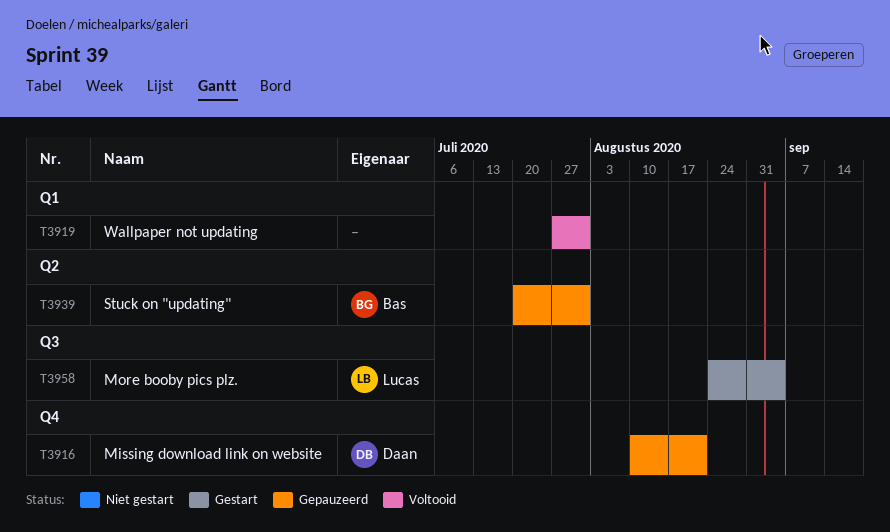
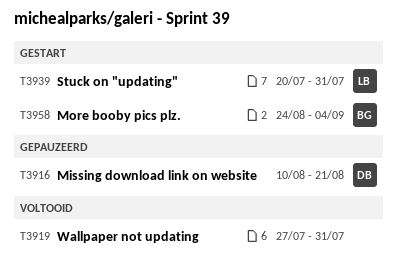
T3939, status: Gepauzeerd -> Gestart
T3939, owner: Bas -> Lucas
T3958, owner: Lucas -> Bas

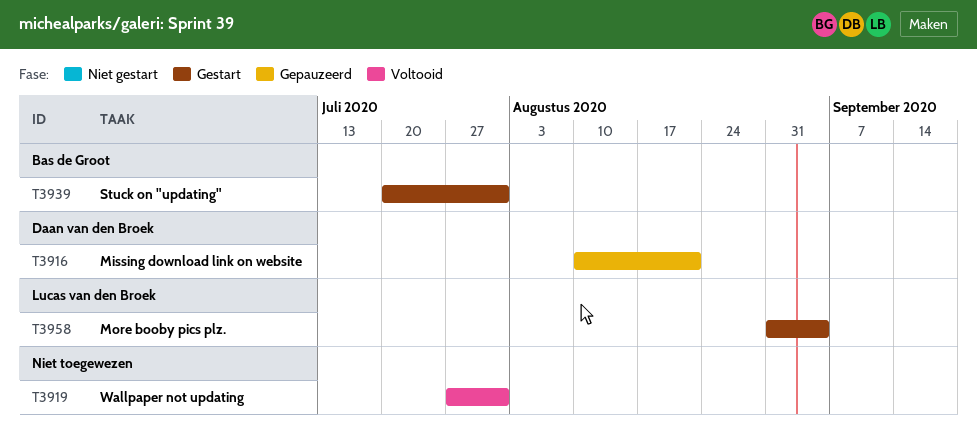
T3939, owner: Lucas van den Broek -> Bas de Groot
T3958, owner: Bas de Groot -> Lucas van den Broek
T3958, start: Aug 24 -> Aug 31

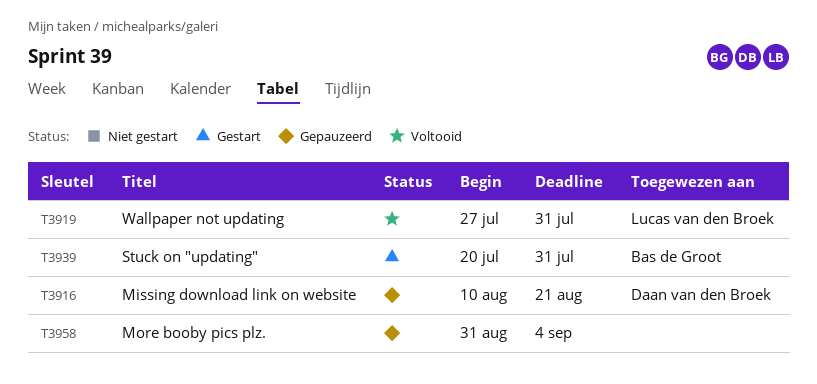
T3919, owner: none -> Lucas van den Broek
T3958, status: Gestart -> Gepauzeerd
T3958, owner: Lucas van den Broek -> none

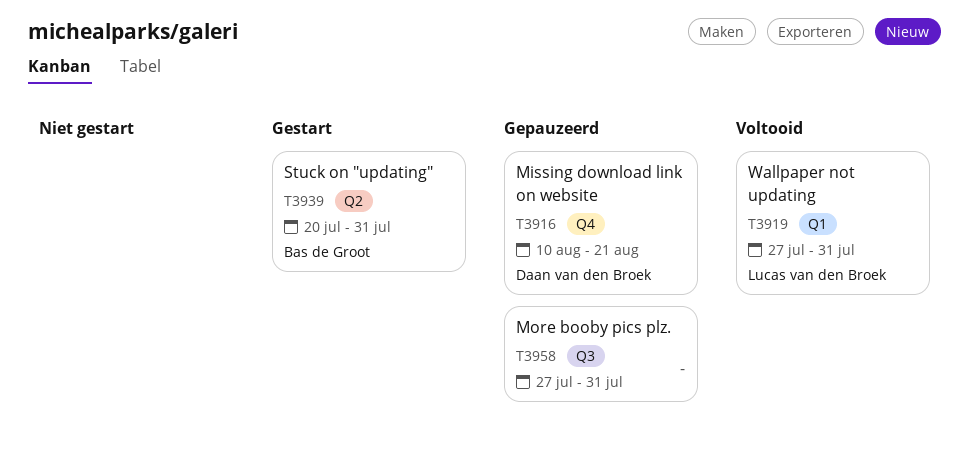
T3958, start: Aug 31 -> Jul 27
T3958, due: Sep 4 -> Jul 31

